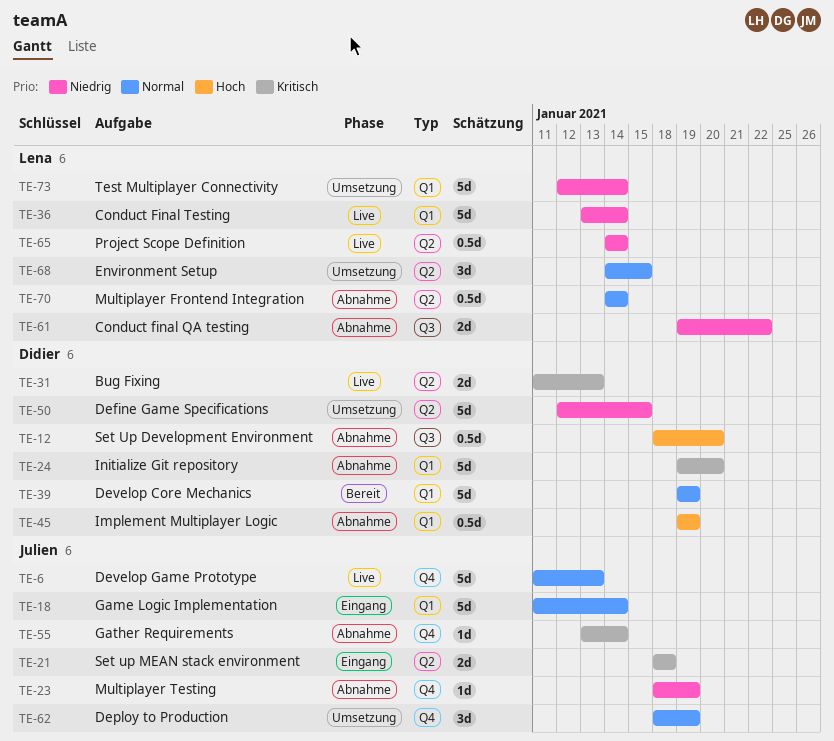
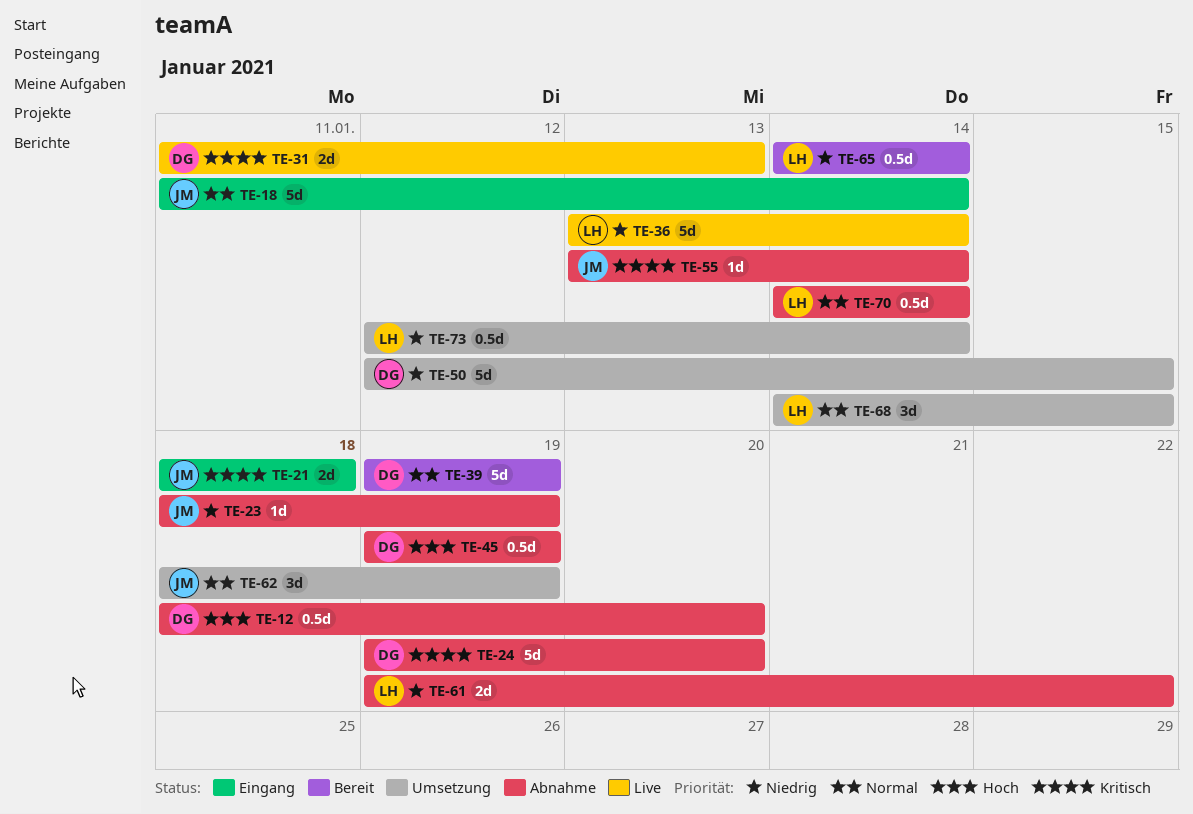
TE-6: present -> none
TE-65, status: Live -> Bereit
TE-73, estimate: 5d -> 0.5d

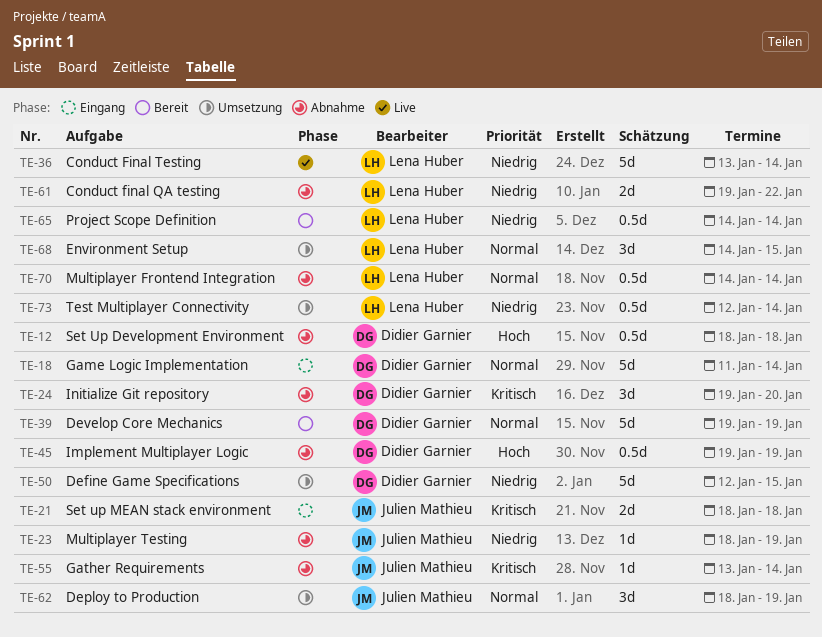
TE-12, due: Jan 20 -> Jan 18
TE-18, owner: Julien Mathieu -> Didier Garnier
TE-24, estimate: 5d -> 3d
TE-31: present -> none

